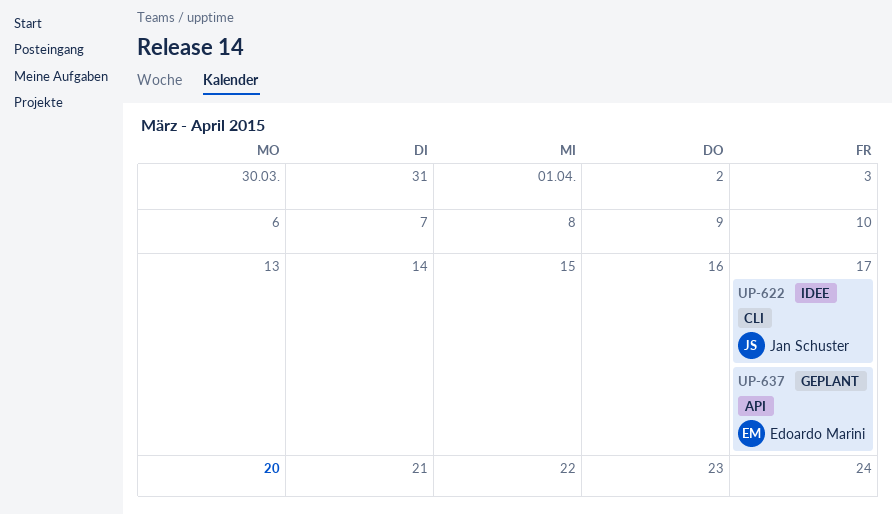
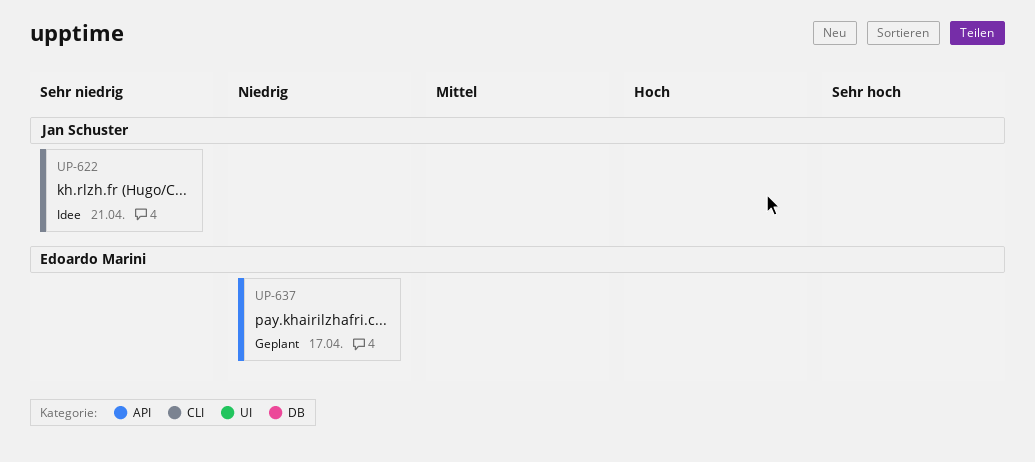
UP-622, due: Apr 17 -> Apr 21

